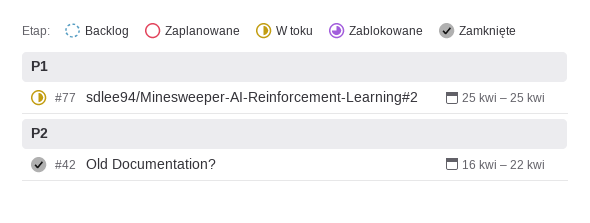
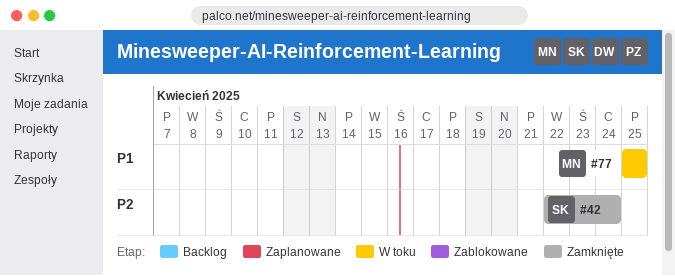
#42, start: Apr 16 -> Apr 22
#42, due: Apr 22 -> Apr 24

